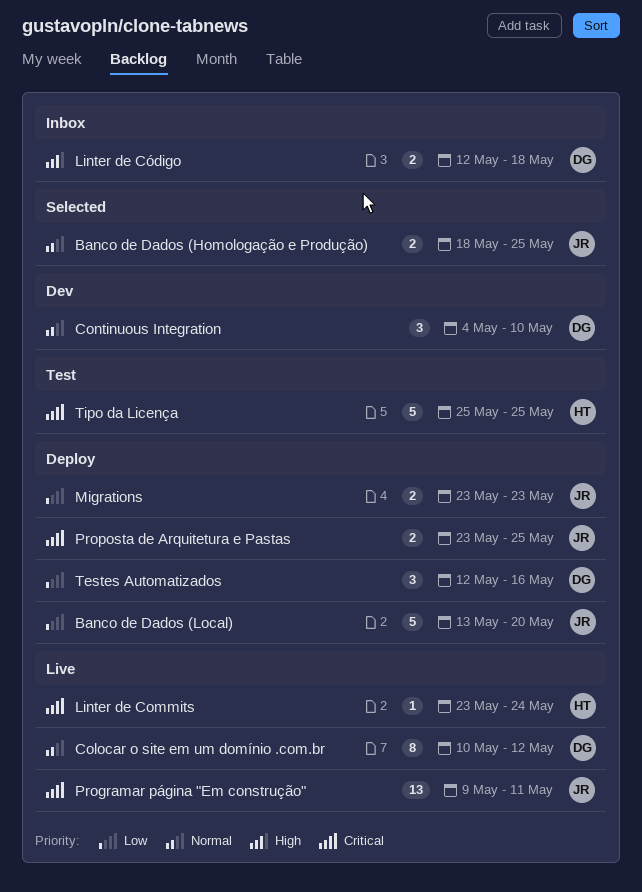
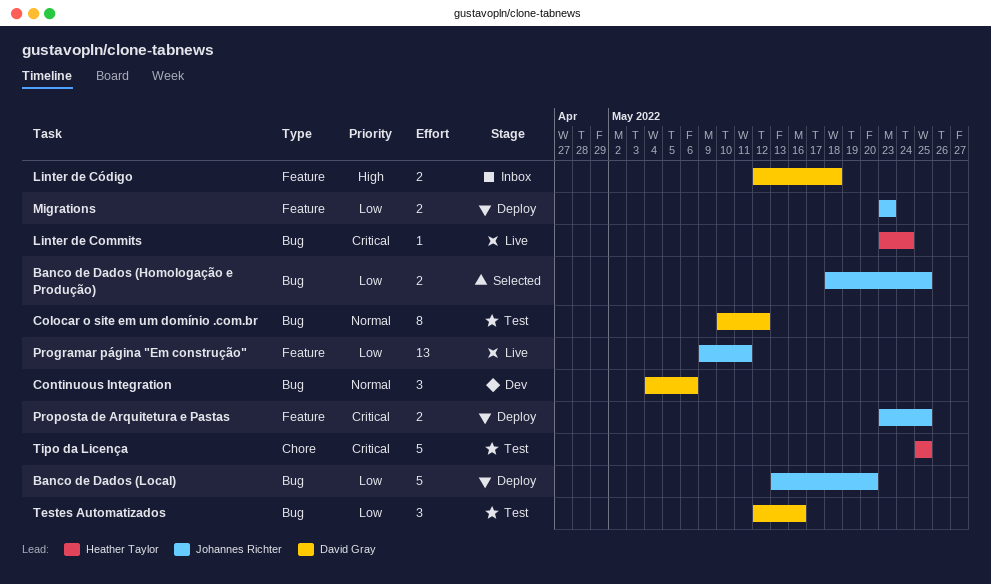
Banco de Dados (Homologação e Produção), priority: Normal -> Low
Colocar o site em um domínio .com.br, status: Live -> Test
Continuous Integration, due: May 10 -> May 6
Programar página "Em construção", priority: Critical -> Low
Testes Automatizados, status: Deploy -> Test

